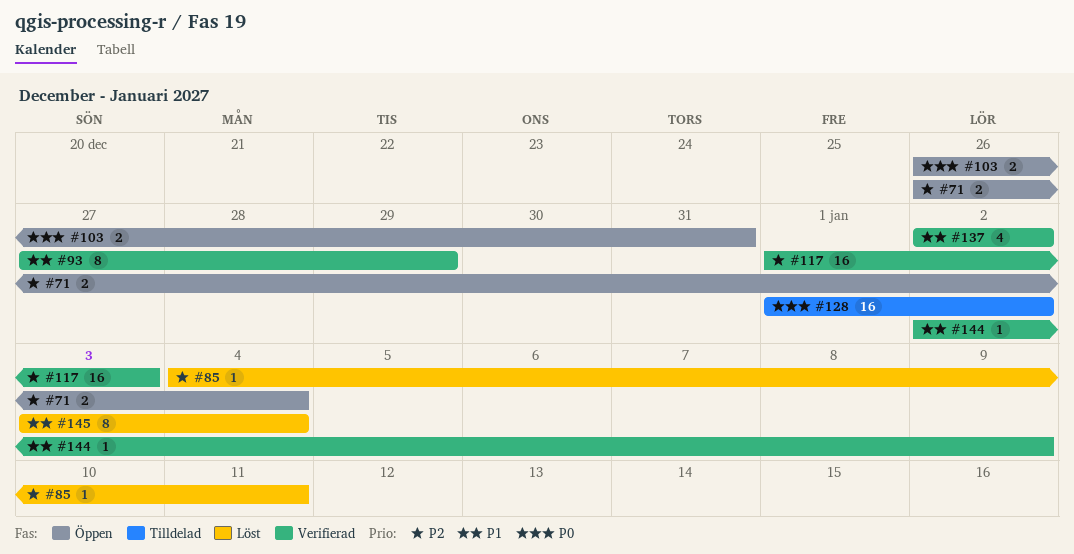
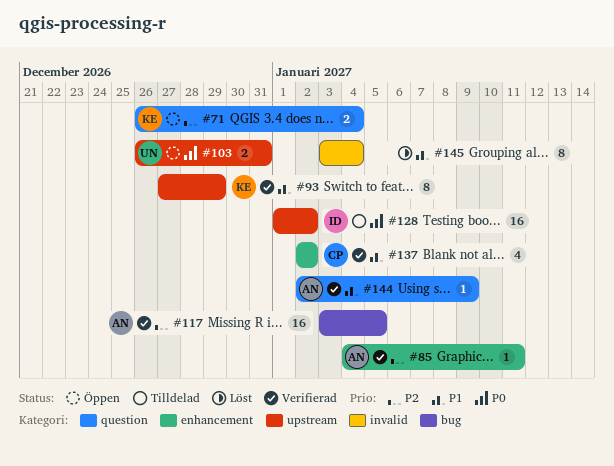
#85, status: Löst -> Verifierad
#117, start: Jan 1 -> Jan 3
#117, due: Jan 3 -> Jan 5

